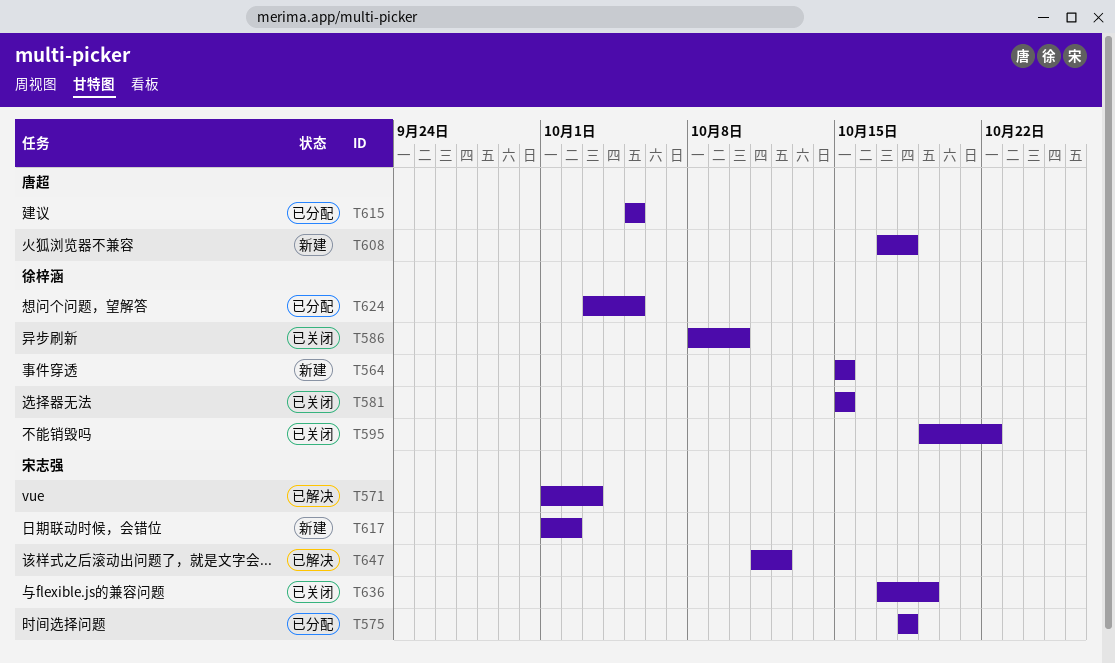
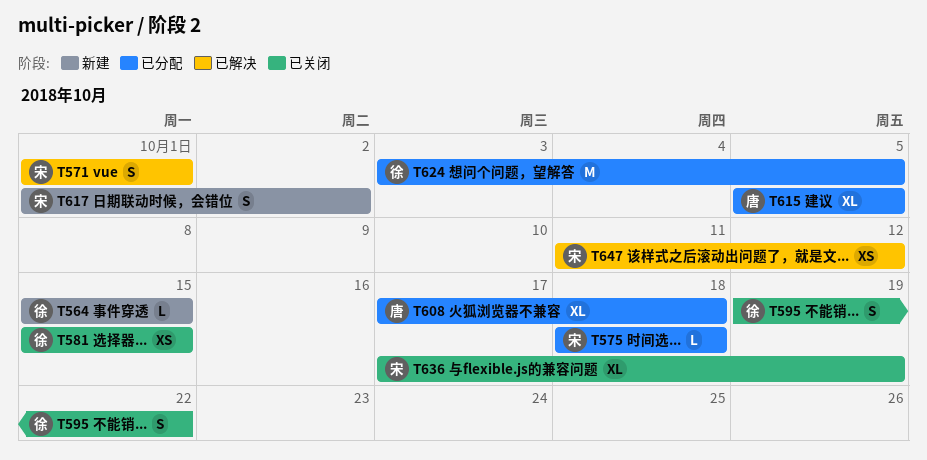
T571, due: Oct 3 -> Oct 1
T586: present -> none
T608, status: 新建 -> 已分配

